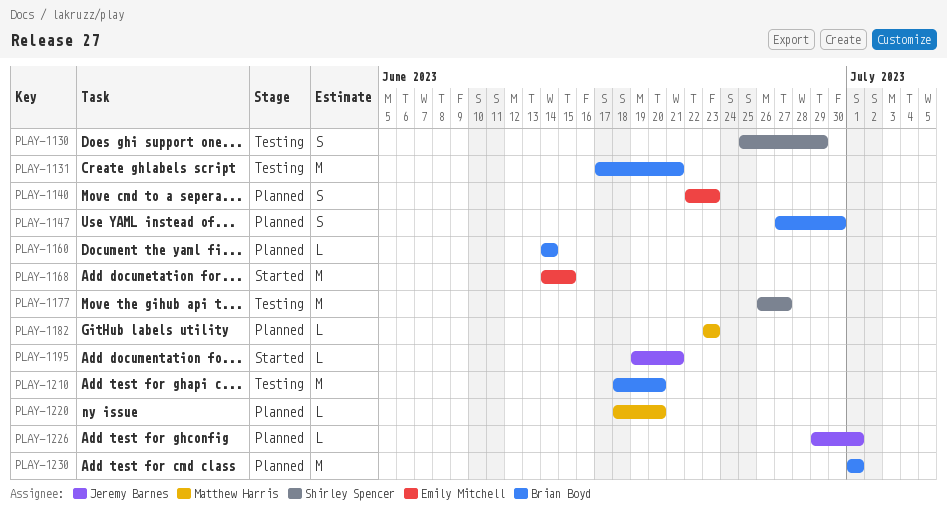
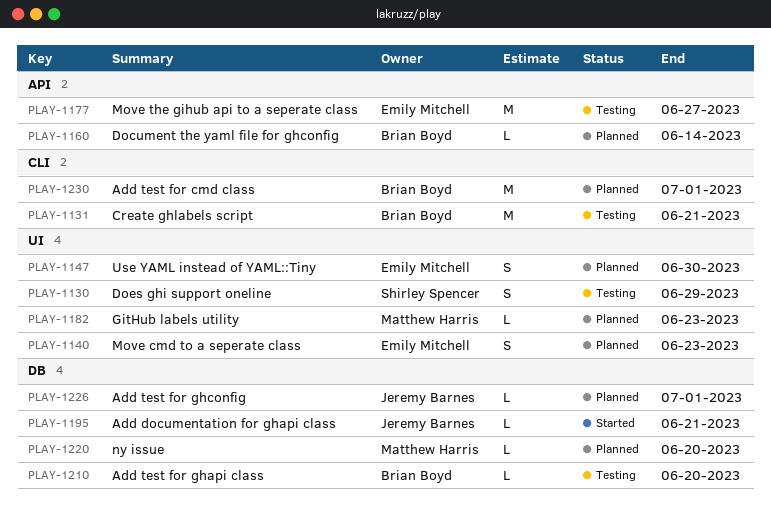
PLAY-1147, owner: Brian Boyd -> Emily Mitchell
PLAY-1168: present -> none
PLAY-1177, owner: Shirley Spencer -> Emily Mitchell
PLAY-1210, estimate: M -> L

